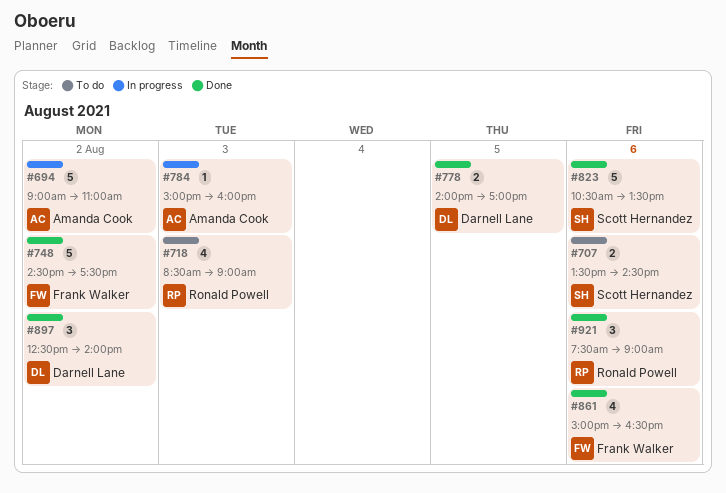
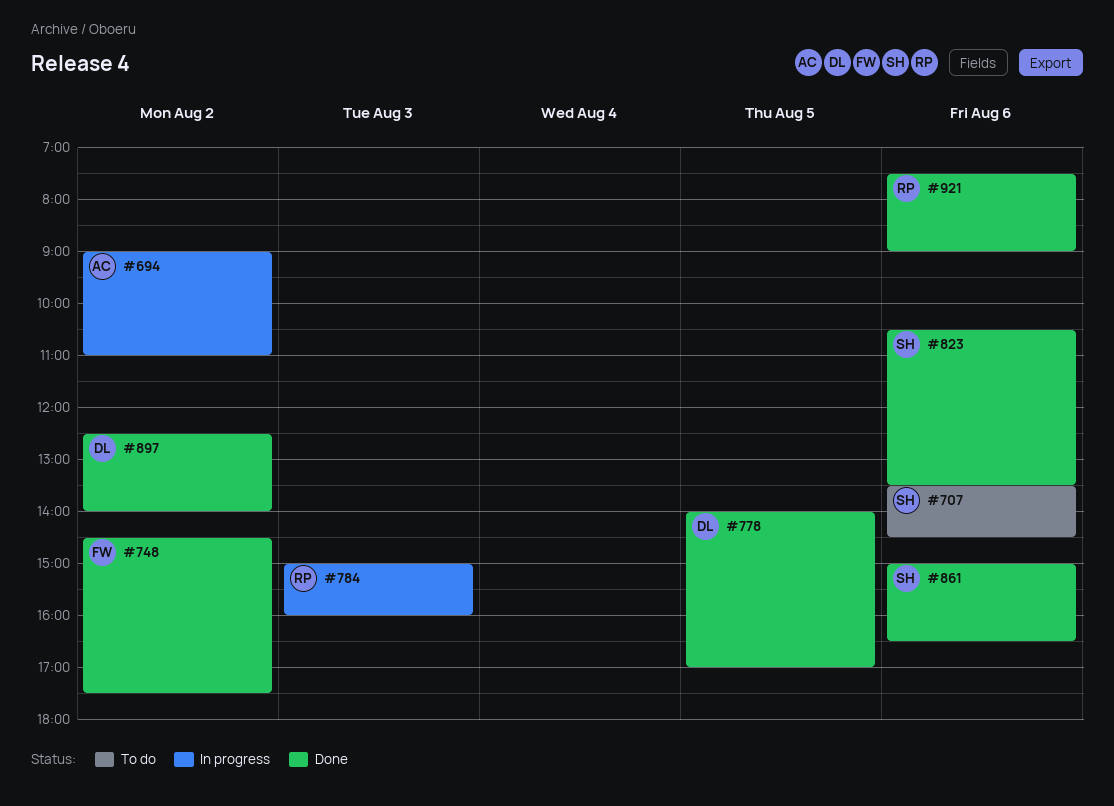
#718: present -> none
#784, owner: Amanda Cook -> Ronald Powell
#861, owner: Frank Walker -> Scott Hernandez

